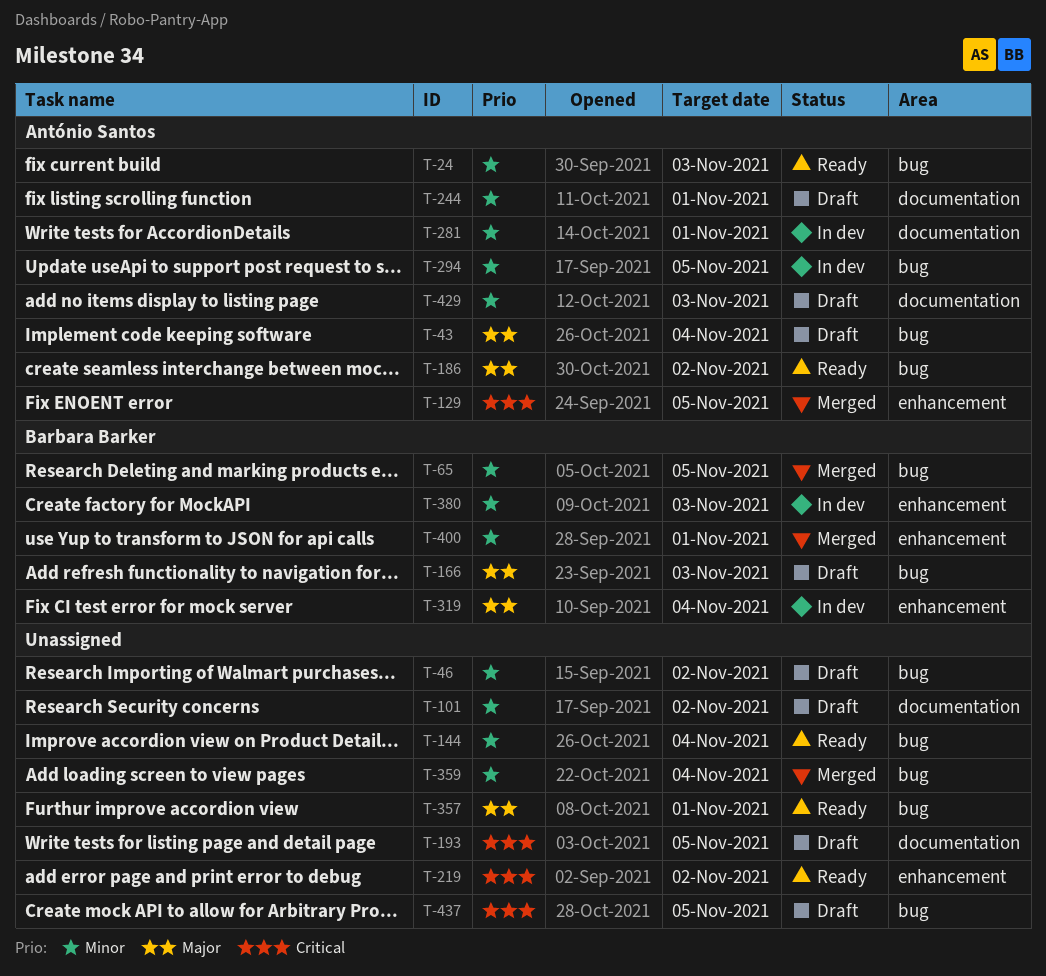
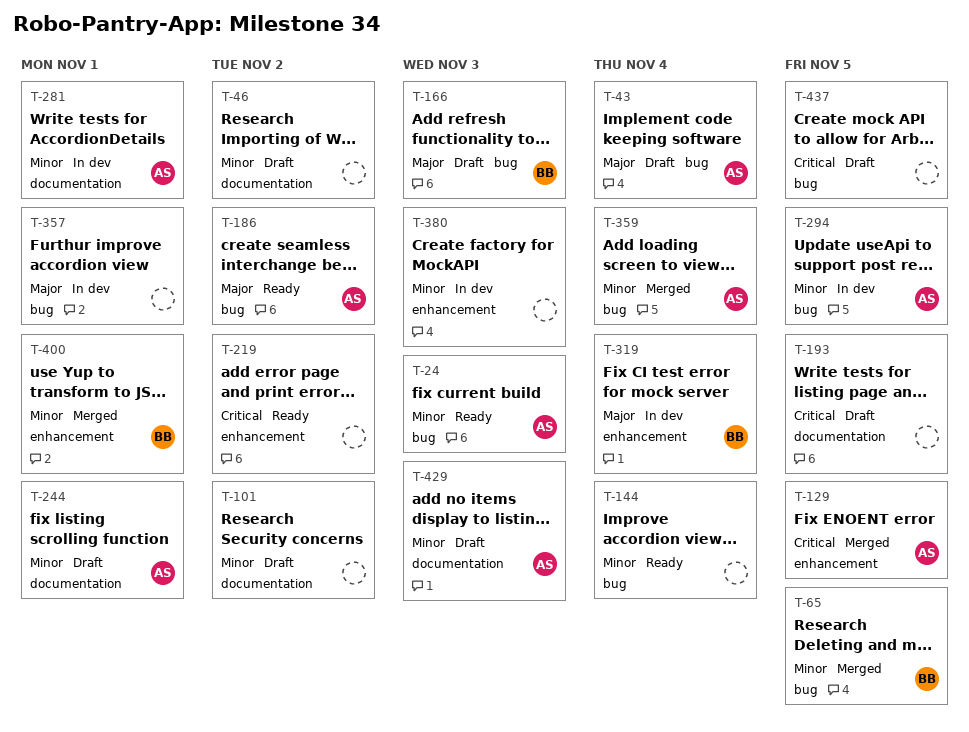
T-46, label: bug -> documentation
T-357, status: Ready -> In dev
T-359, owner: none -> António Santos
T-380, owner: Barbara Barker -> none

